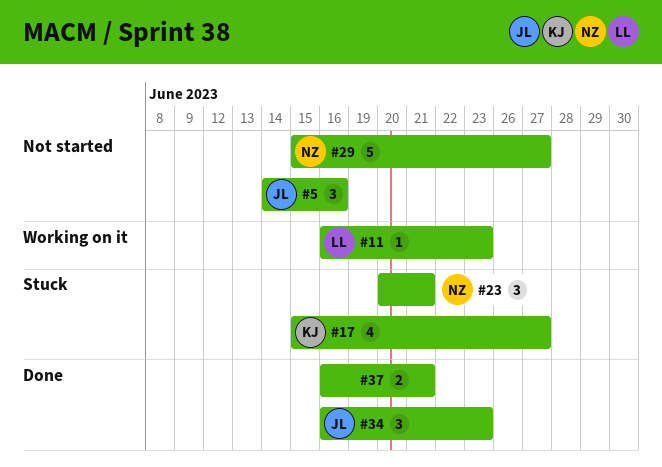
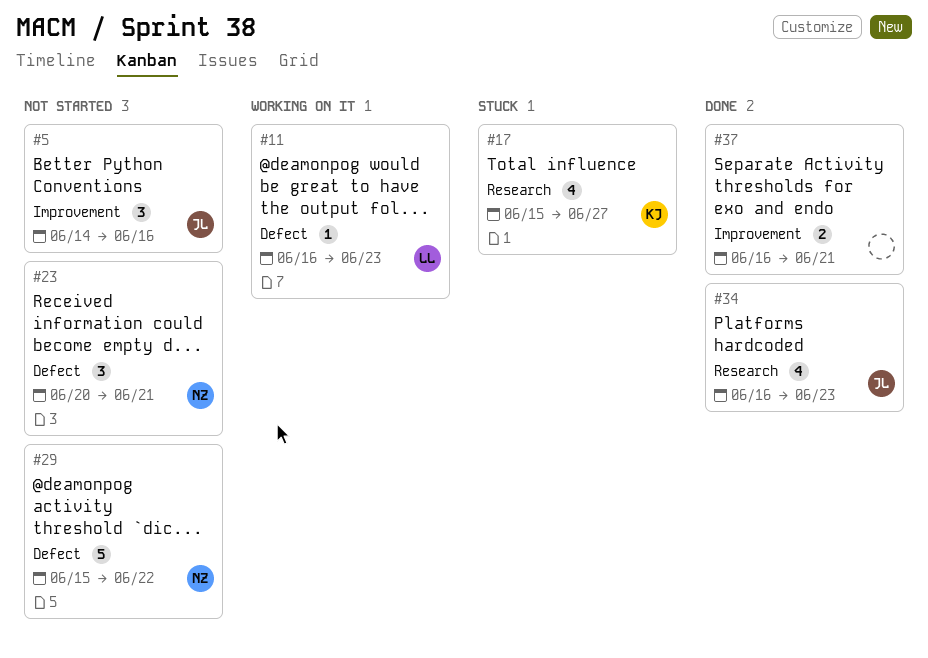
#23, status: Stuck -> Not started
#29, due: Jun 27 -> Jun 22
#34, estimate: 3 -> 4

